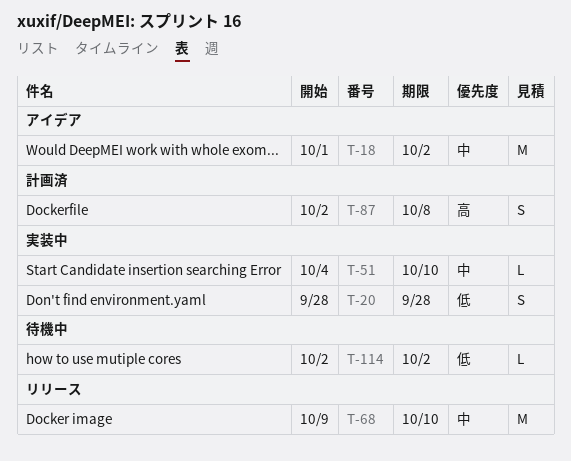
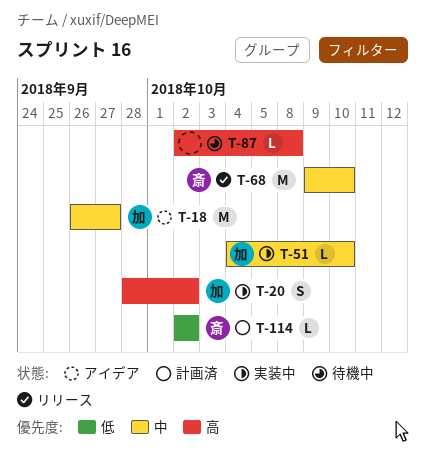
T-18, start: Oct 1 -> Sep 26
T-18, due: Oct 2 -> Sep 27
T-20, priority: 低 -> 高
T-20, due: Sep 28 -> Oct 2
T-87, status: 計画済 -> 待機中
T-87, estimate: S -> L
T-114, status: 待機中 -> 計画済

